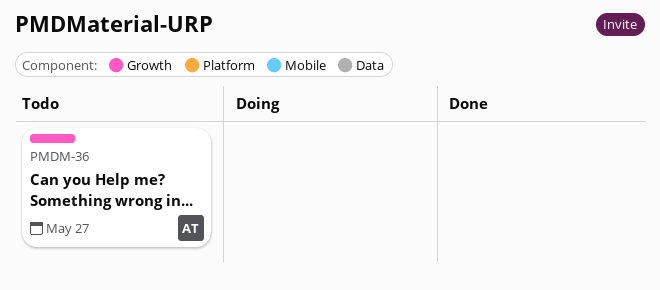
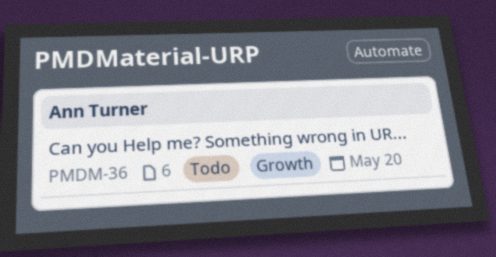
PMDM-36, due: May 27 -> May 20

